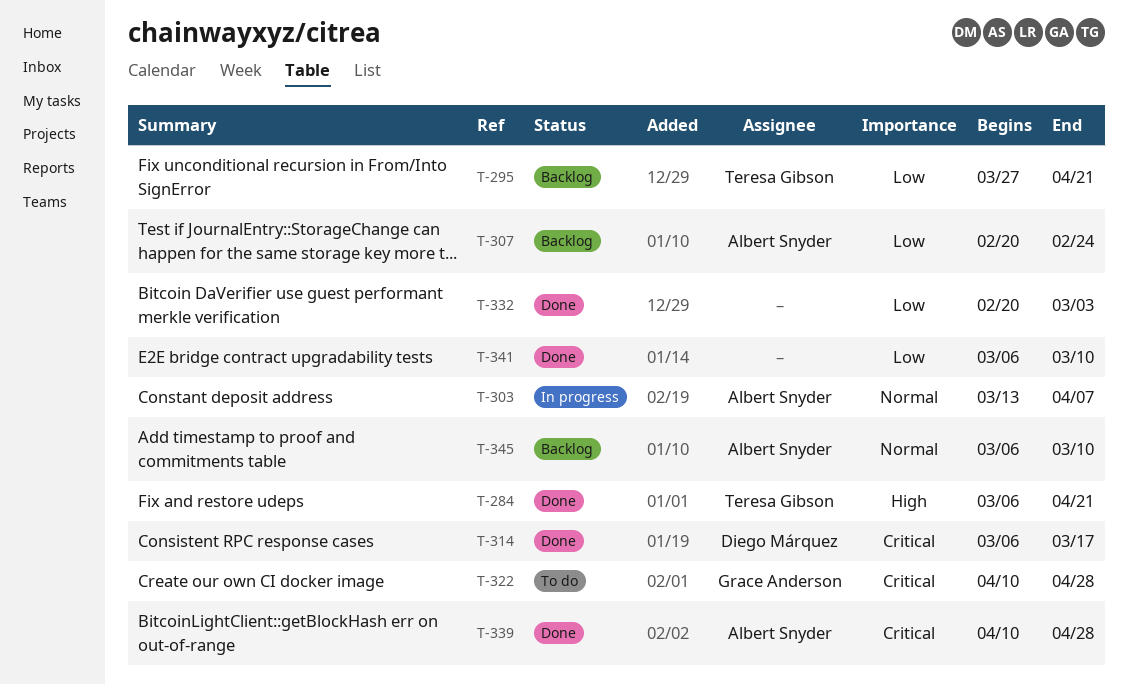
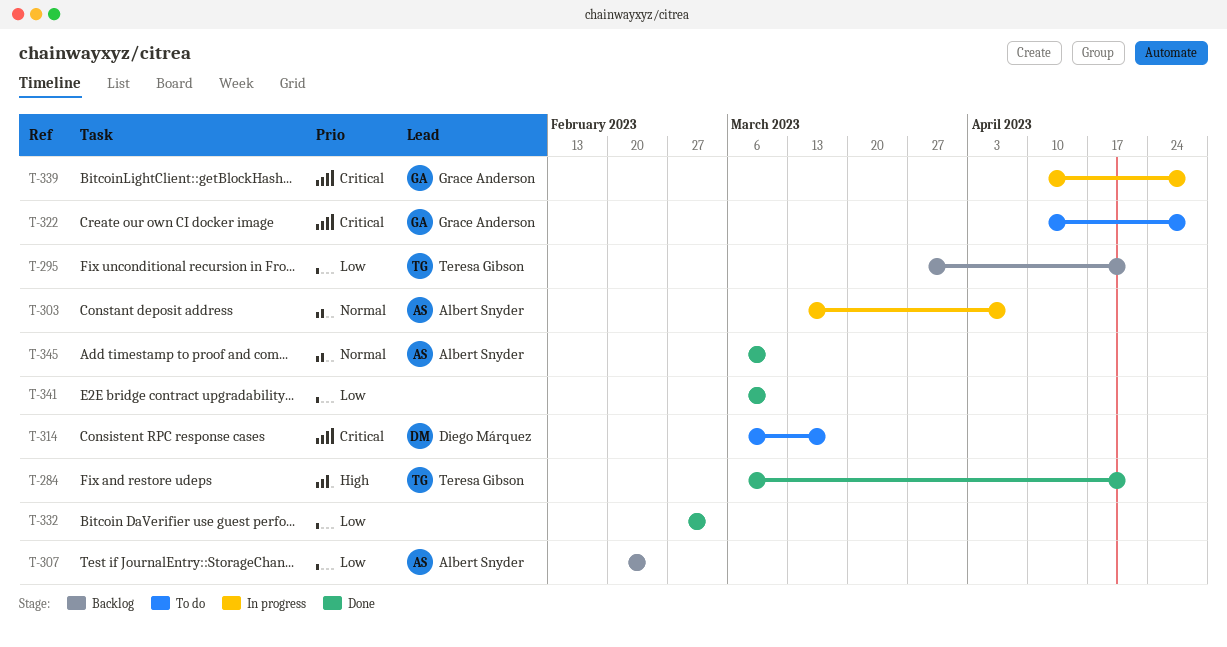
T-314, status: Done -> To do
T-332, start: Feb 20 -> Feb 27
T-339, status: Done -> In progress
T-339, owner: Albert Snyder -> Grace Anderson
T-345, status: Backlog -> Done

